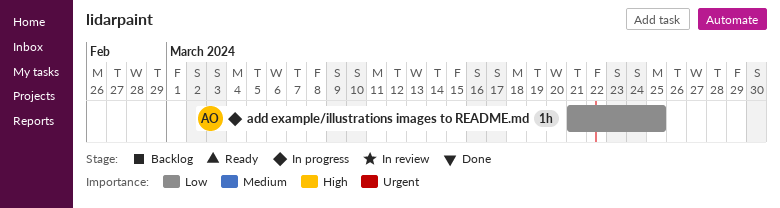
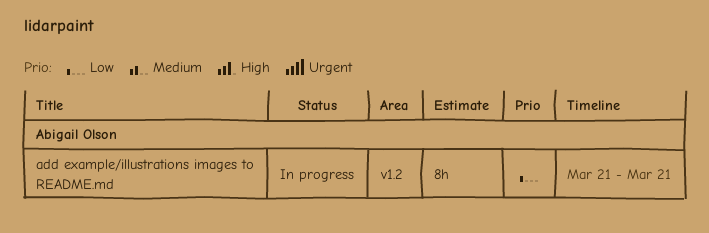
add example/illustrations images to README.md, estimate: 1h -> 8h
add example/illustrations images to README.md, due: Mar 25 -> Mar 21

